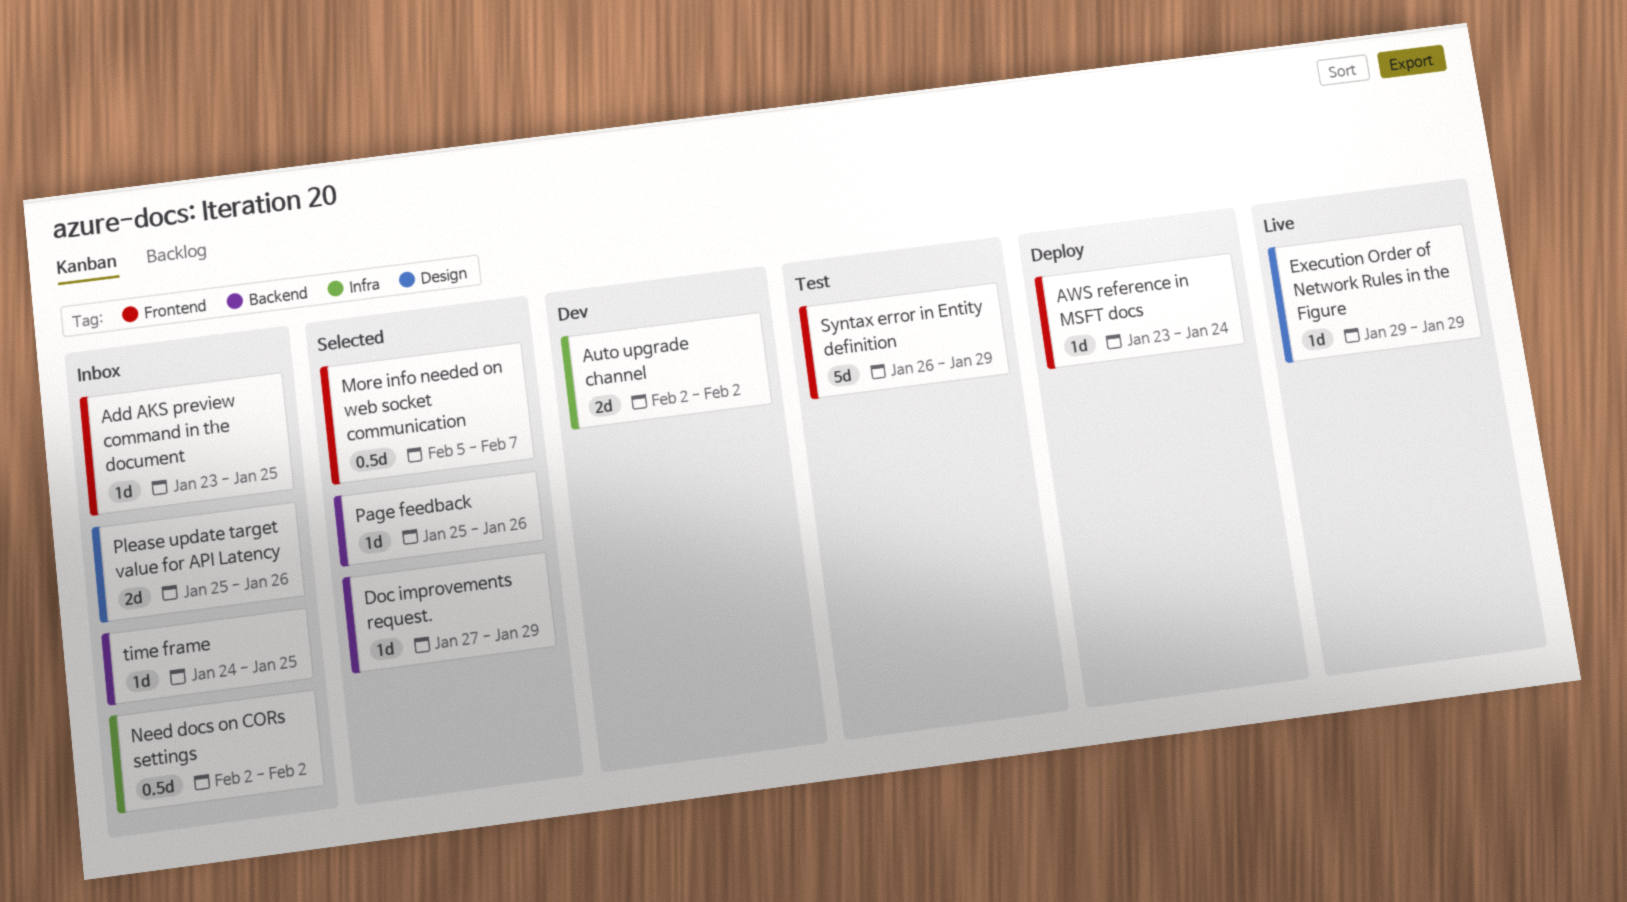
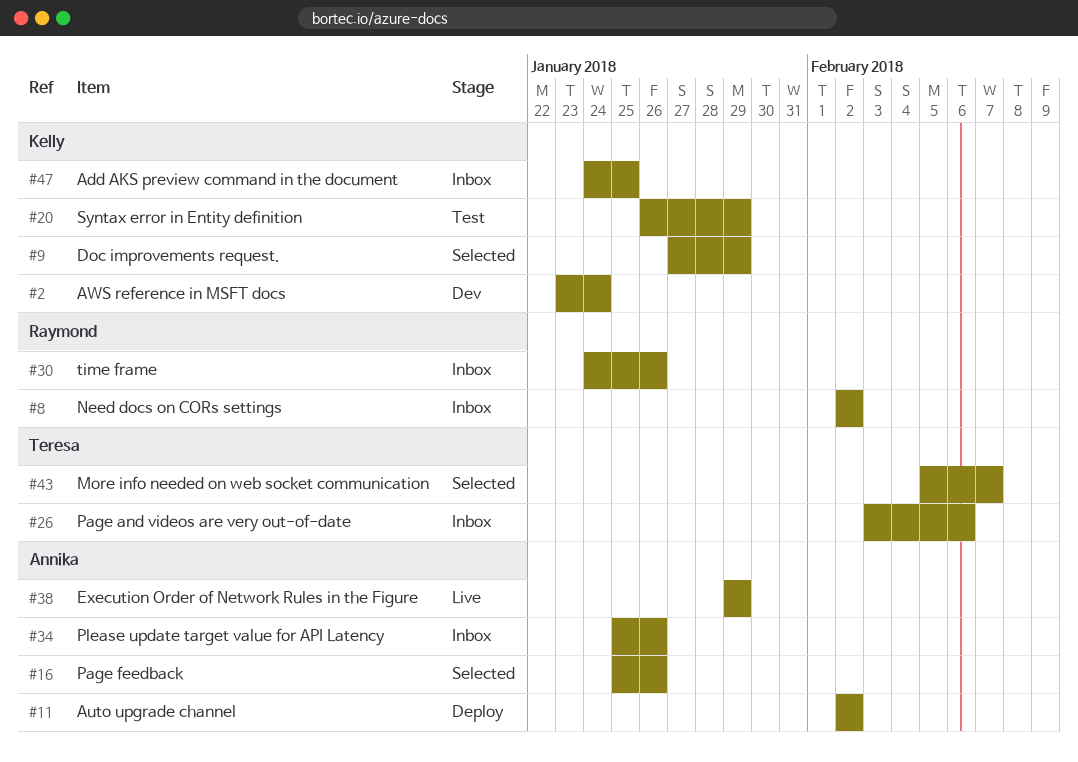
Add AKS preview command in the document, start: Jan 23 -> Jan 24
Auto upgrade channel, status: Dev -> Deploy
AWS reference in MSFT docs, status: Deploy -> Dev
Page and videos are very out-of-date: none -> present
time frame, due: Jan 25 -> Jan 26

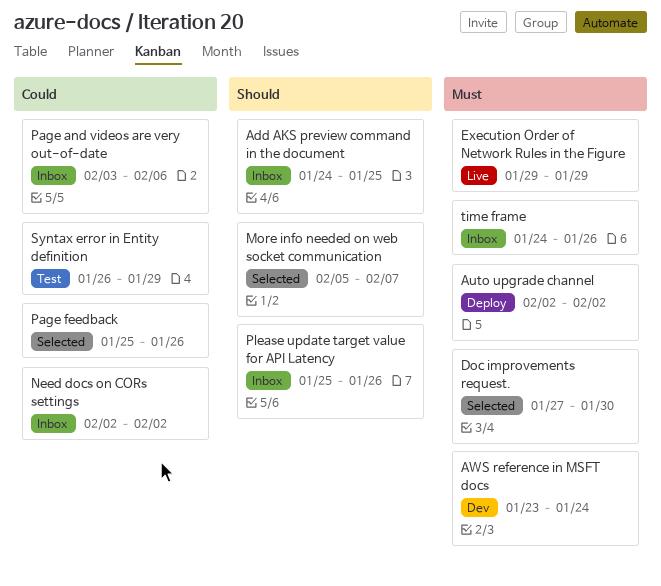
Doc improvements request., due: Jan 29 -> Jan 30

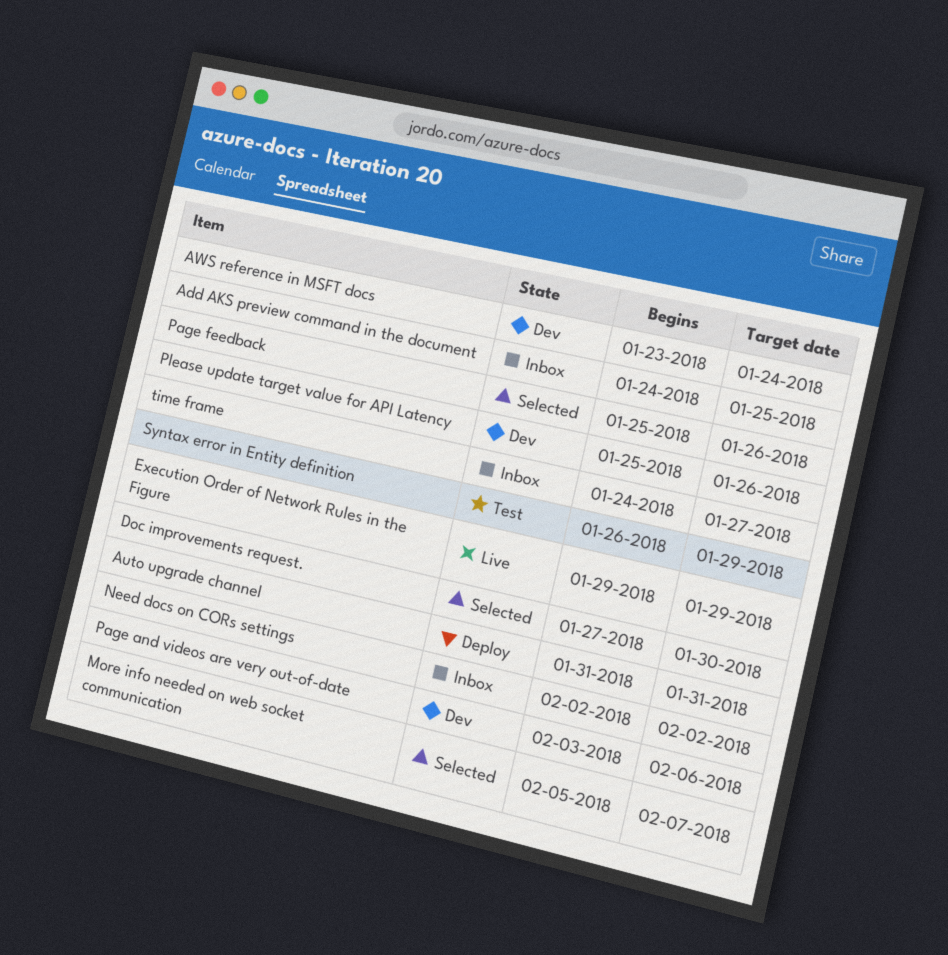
Auto upgrade channel, start: Feb 2 -> Jan 31
Auto upgrade channel, due: Feb 2 -> Jan 31
Page and videos are very out-of-date, status: Inbox -> Dev
Please update target value for API Latency, status: Inbox -> Dev
time frame, due: Jan 26 -> Jan 27

